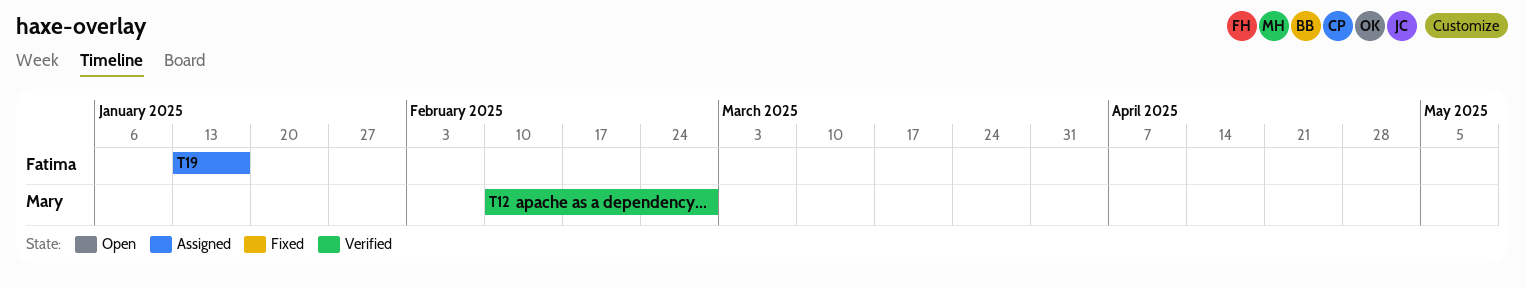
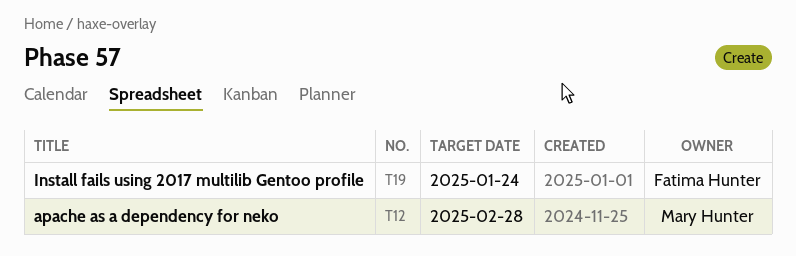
T19, due: Jan 17 -> Jan 24

